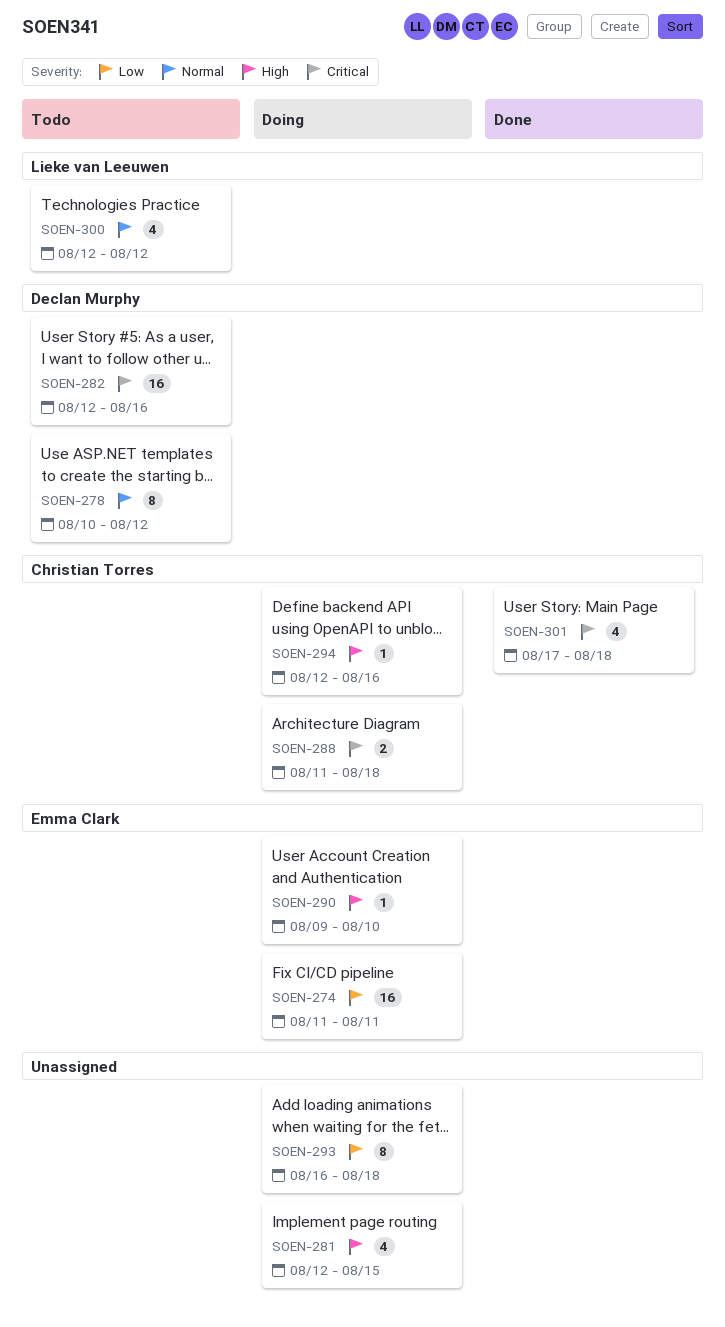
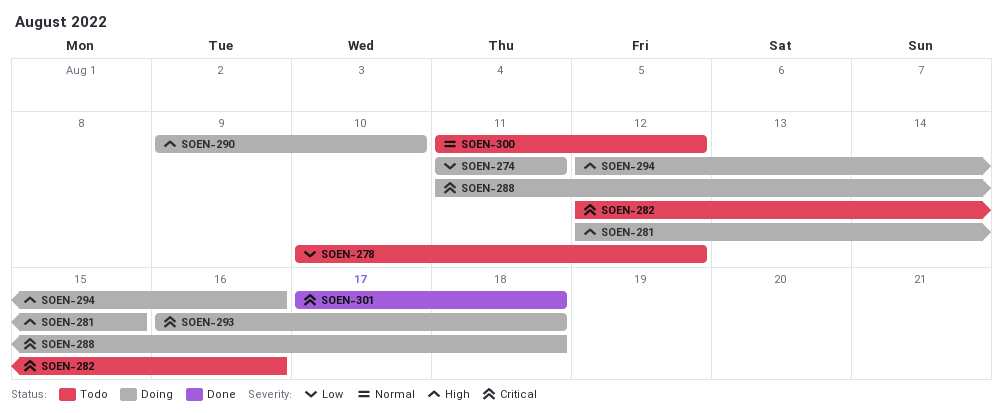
SOEN-278, priority: Normal -> Low
SOEN-293, priority: Low -> Critical
SOEN-300, start: Aug 12 -> Aug 11

